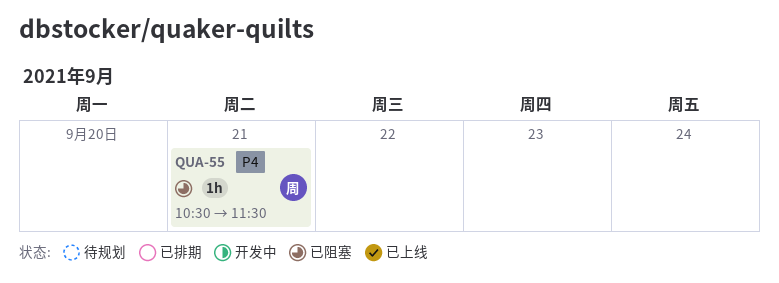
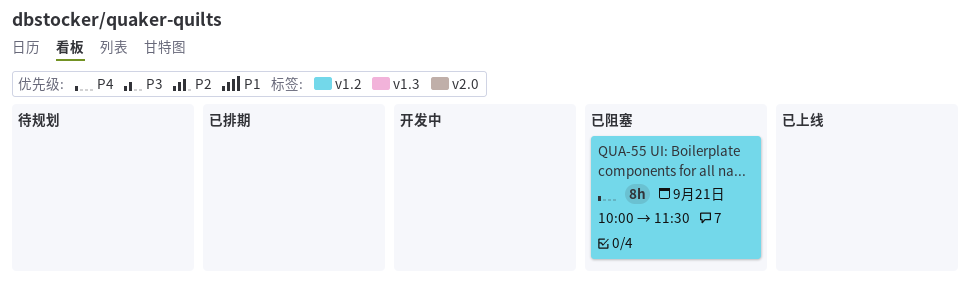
QUA-55, estimate: 1h -> 8h
QUA-55, begins: 10:30 -> 10:00

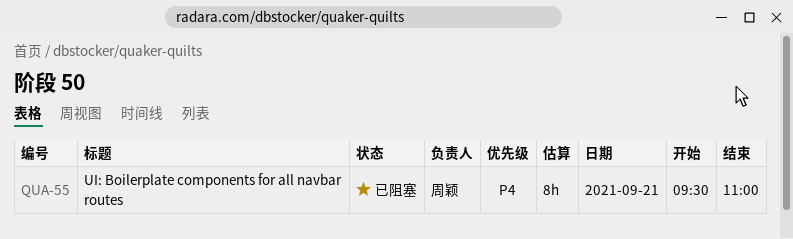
QUA-55, begins: 10:00 -> 09:30
QUA-55, ends: 11:30 -> 11:00

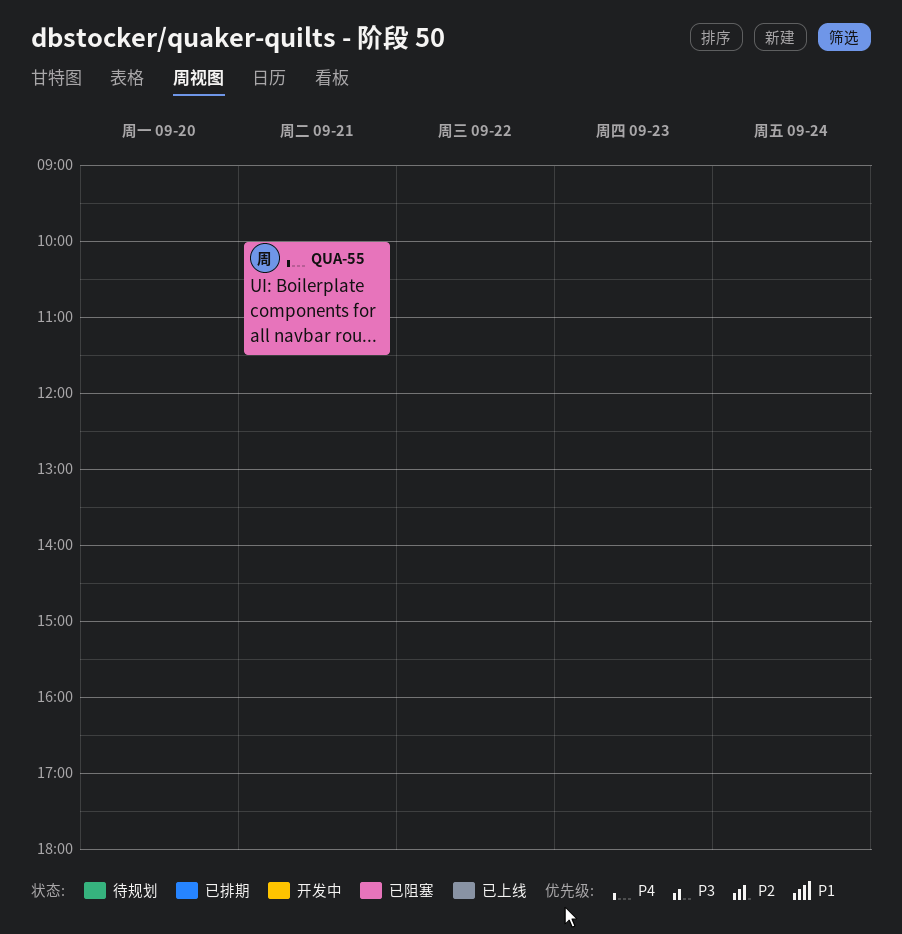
QUA-55, begins: 09:30 -> 10:00
QUA-55, ends: 11:00 -> 11:30

